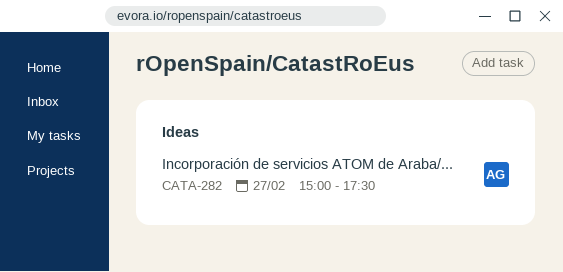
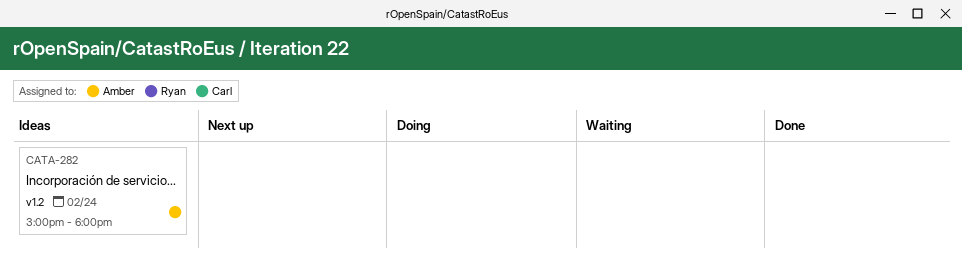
CATA-282, day: Feb 27 -> Feb 24
CATA-282, ends: 17:30 -> 18:00

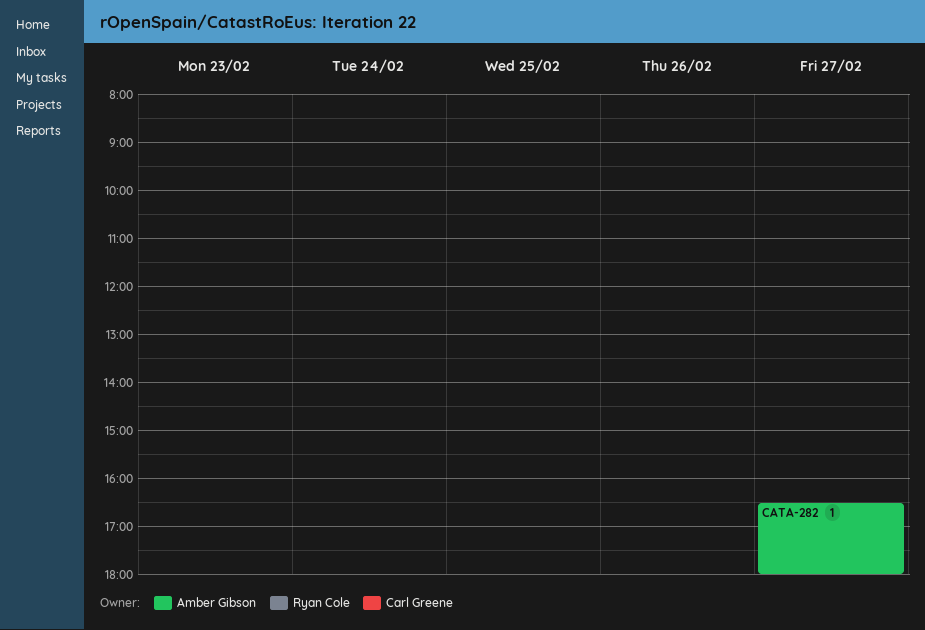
CATA-282, day: Feb 24 -> Feb 27
CATA-282, begins: 15:00 -> 16:30

